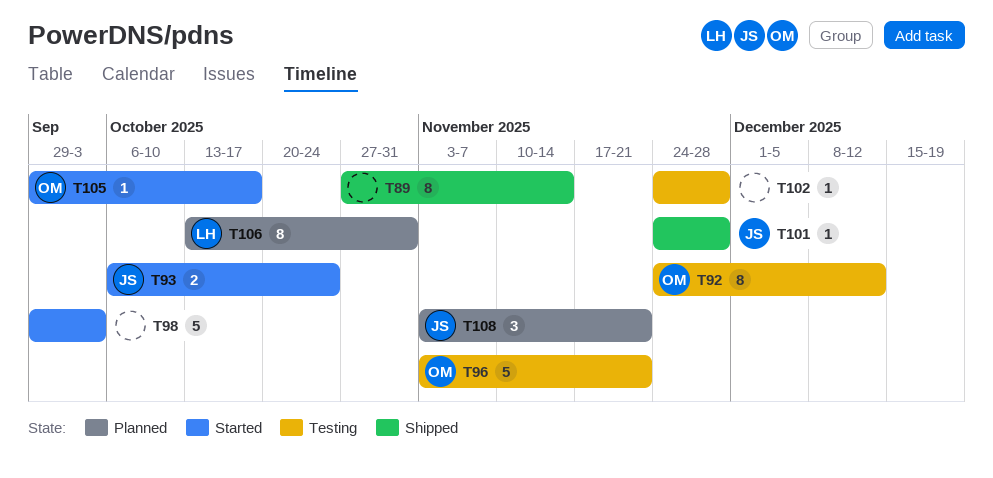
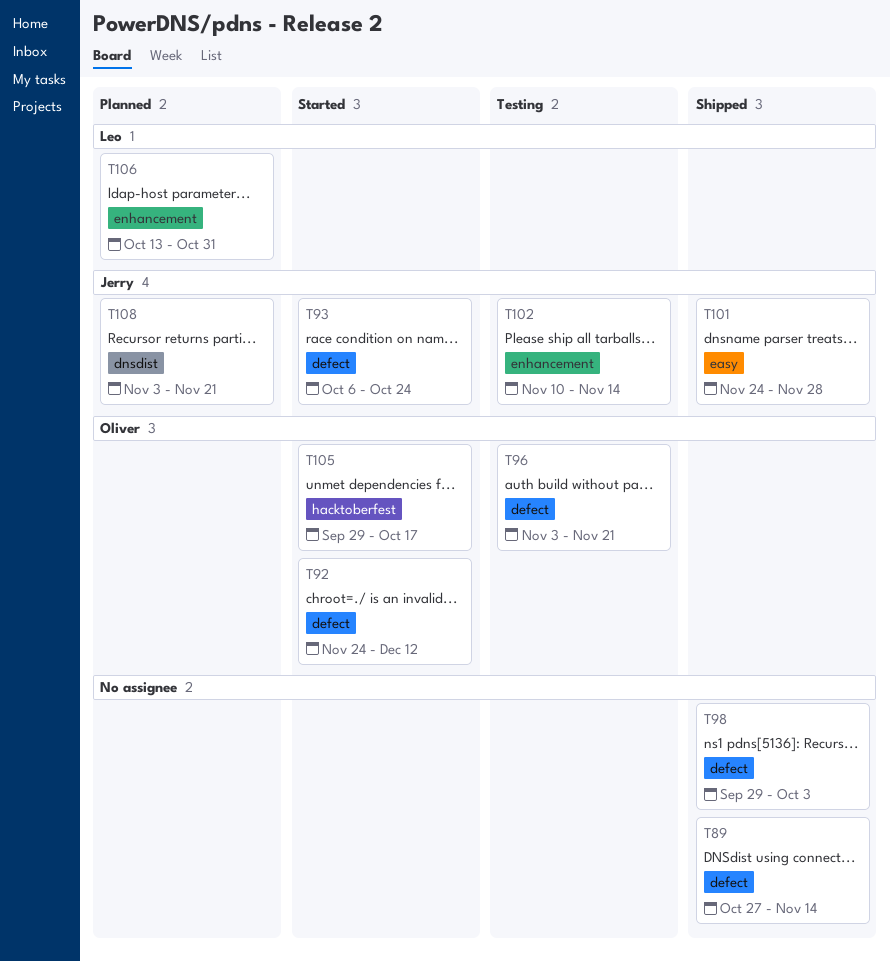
T92, status: Testing -> Started
T98, status: Started -> Shipped
T102, owner: none -> Jerry
T102, start: Nov 24 -> Nov 10
T102, due: Nov 28 -> Nov 14

